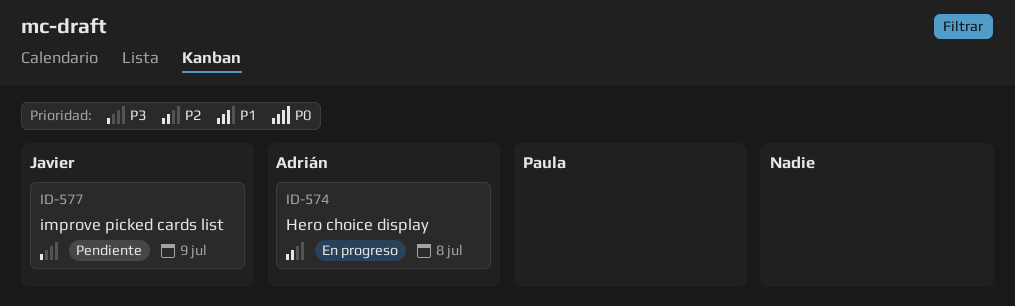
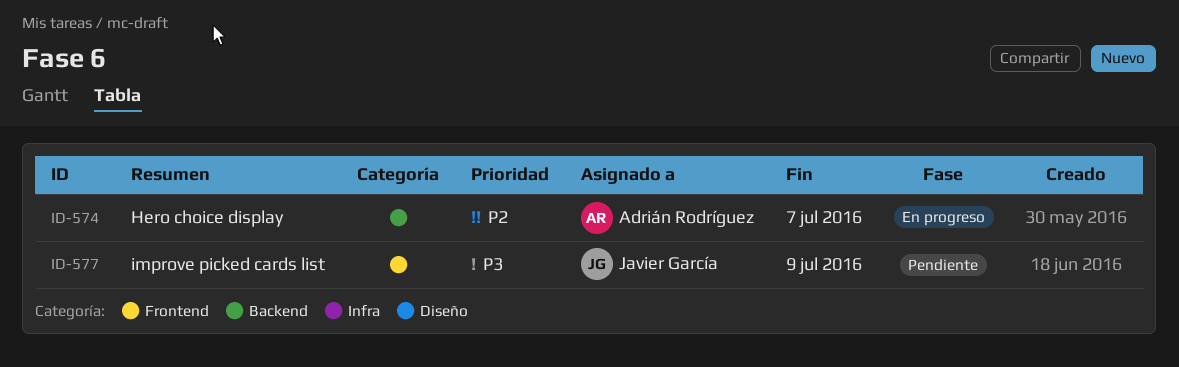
ID-574, due: Jul 8 -> Jul 7

